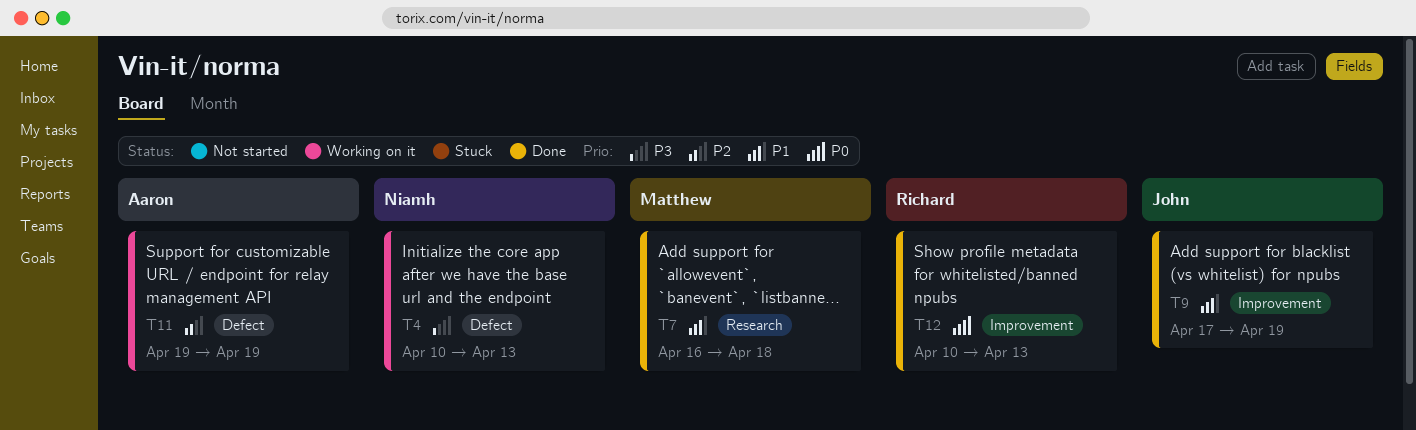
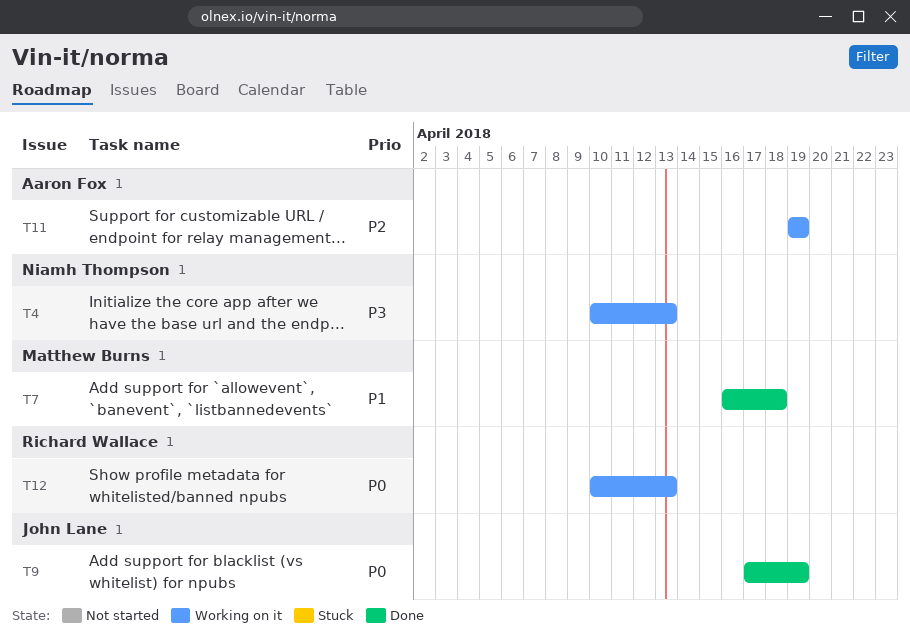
T9, priority: P1 -> P0
T12, status: Done -> Working on it

